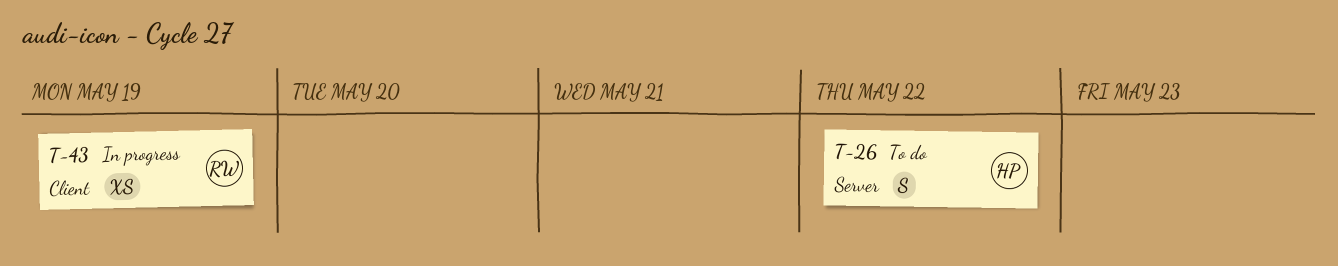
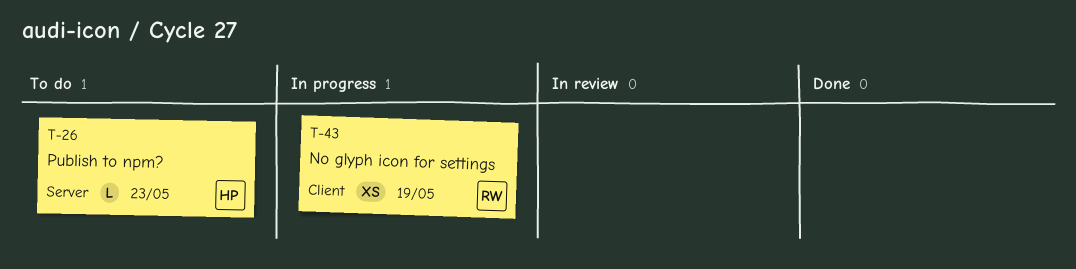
T-26, estimate: S -> L
T-26, due: May 22 -> May 23

